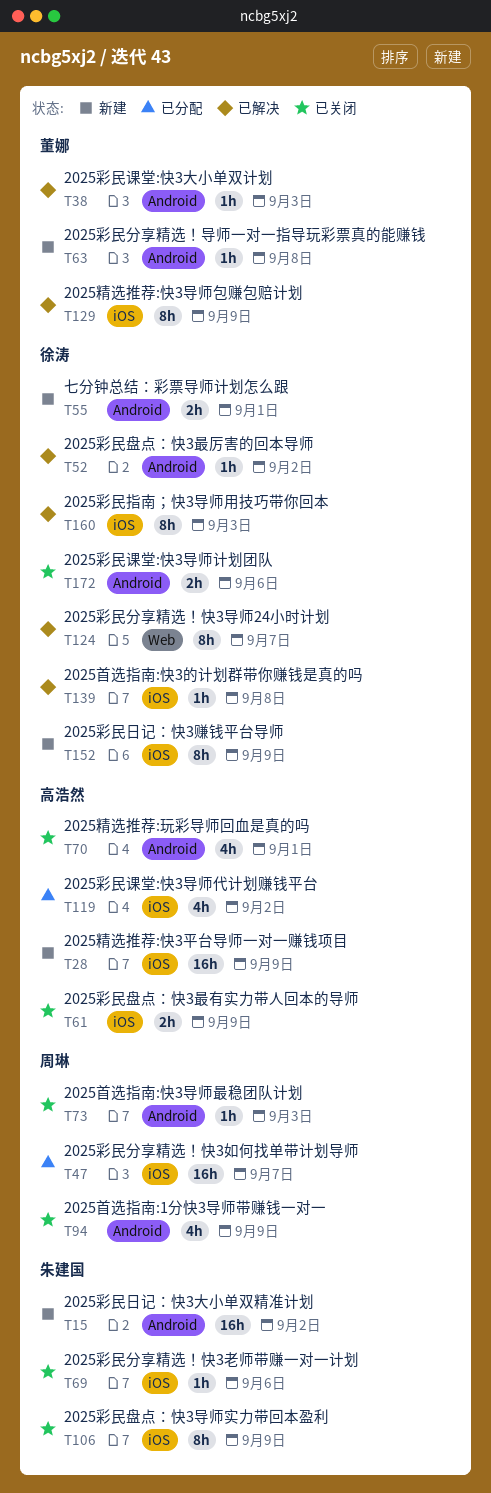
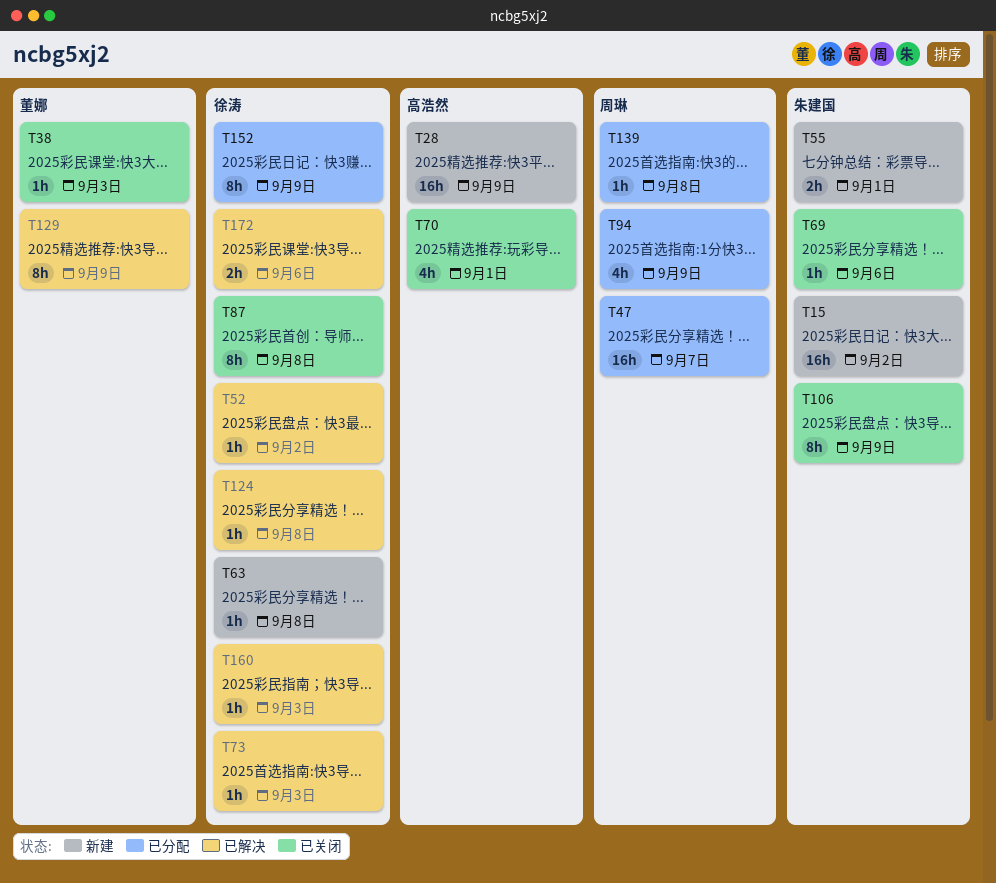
T38, status: 已解决 -> 已关闭
T55, owner: 徐涛 -> 朱建国
T61: present -> none
T63, owner: 董娜 -> 徐涛
T73, status: 已关闭 -> 已解决
T73, owner: 周琳 -> 徐涛
T87: none -> present
T94, status: 已关闭 -> 已分配
T119: present -> none
T124, estimate: 8h -> 1h
T124, due: Sep 7 -> Sep 8
T139, status: 已解决 -> 已分配
T139, owner: 徐涛 -> 周琳
T152, status: 新建 -> 已分配
T160, estimate: 8h -> 1h
T172, status: 已关闭 -> 已解决

